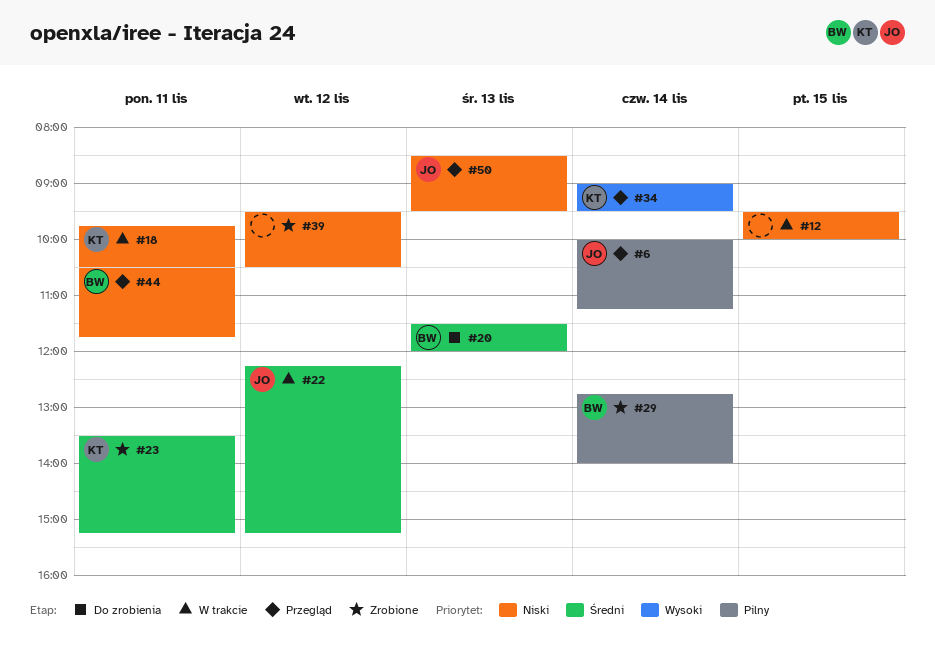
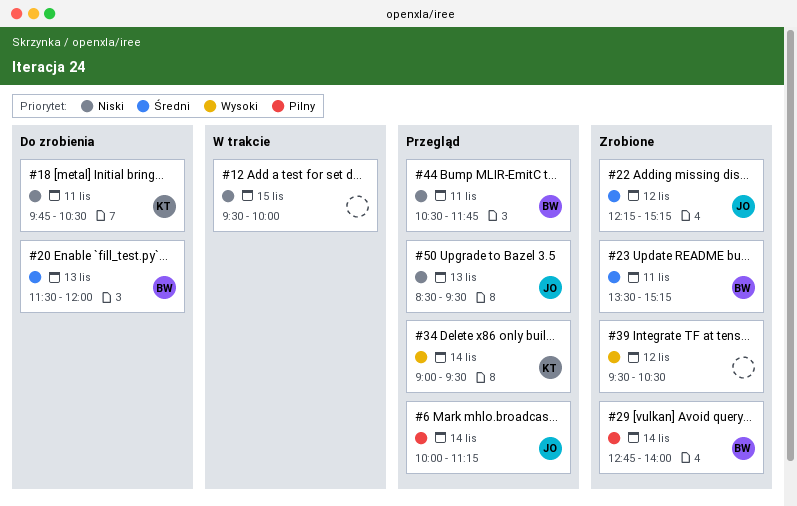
#18, status: W trakcie -> Do zrobienia
#22, status: W trakcie -> Zrobione
#23, owner: KT -> BW
#39, priority: Niski -> Wysoki

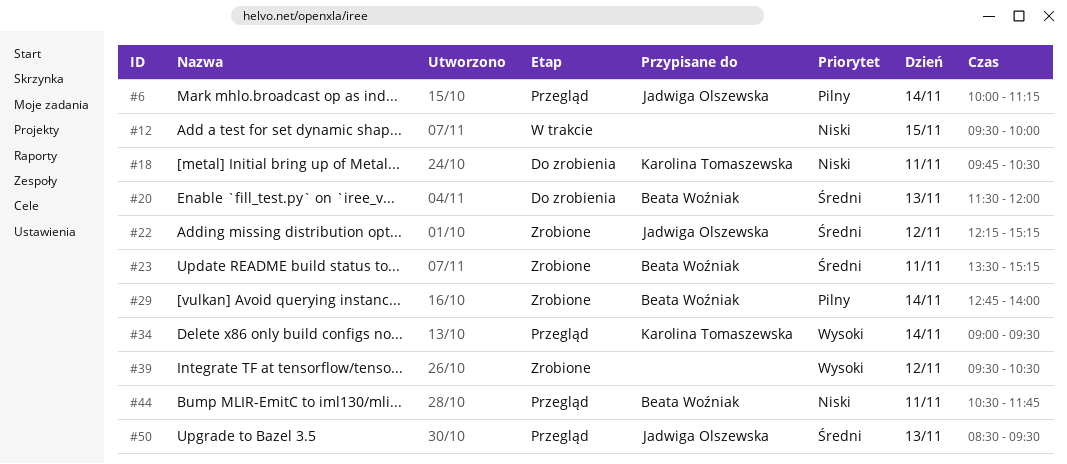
#50, priority: Niski -> Średni

